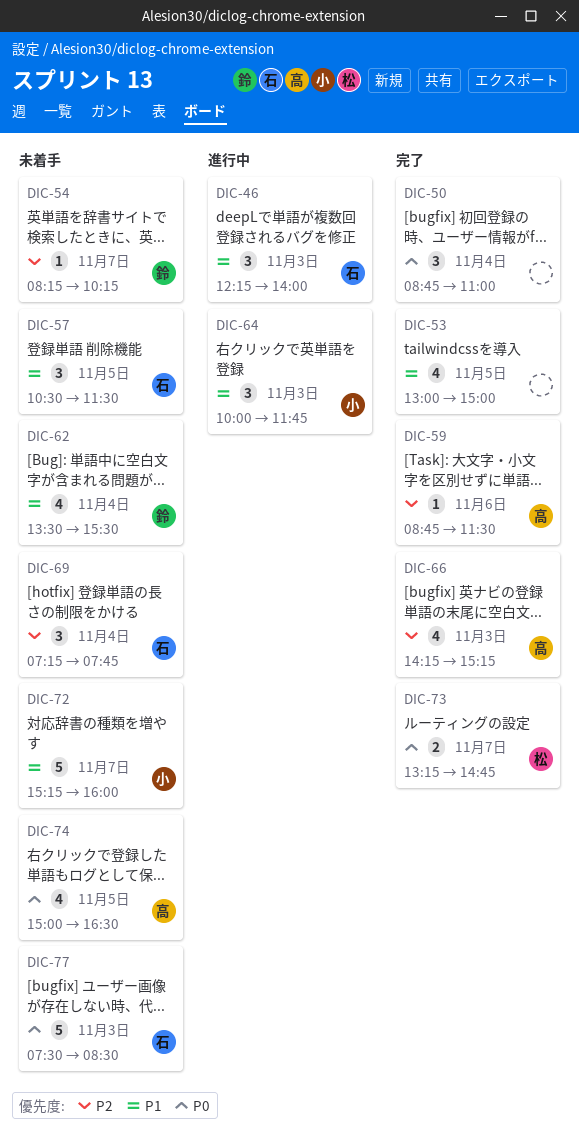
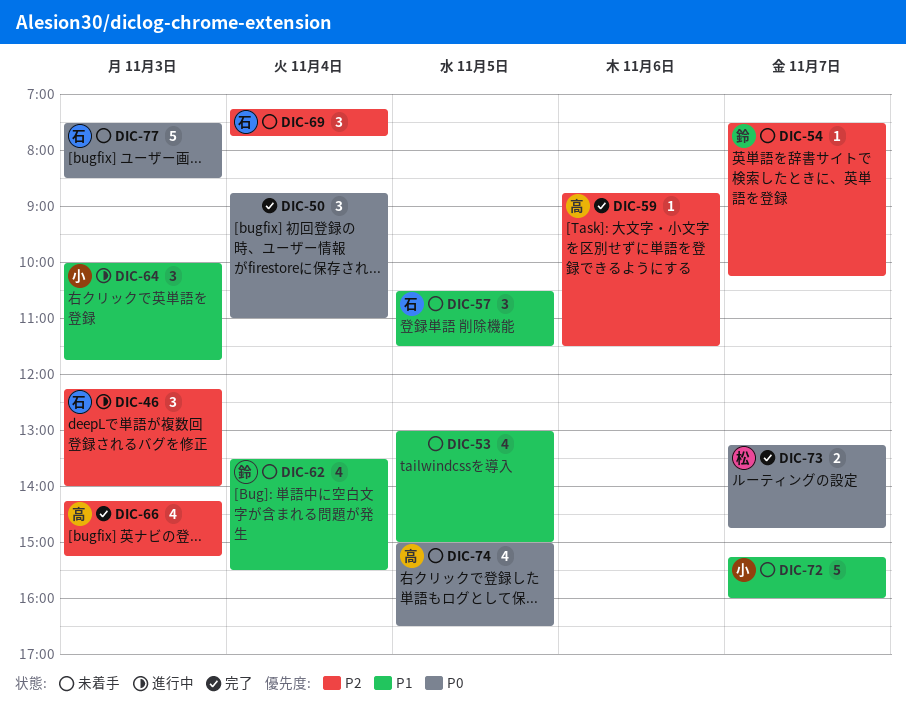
DIC-46, priority: P1 -> P2
DIC-53, status: 完了 -> 未着手
DIC-54, begins: 08:15 -> 07:30

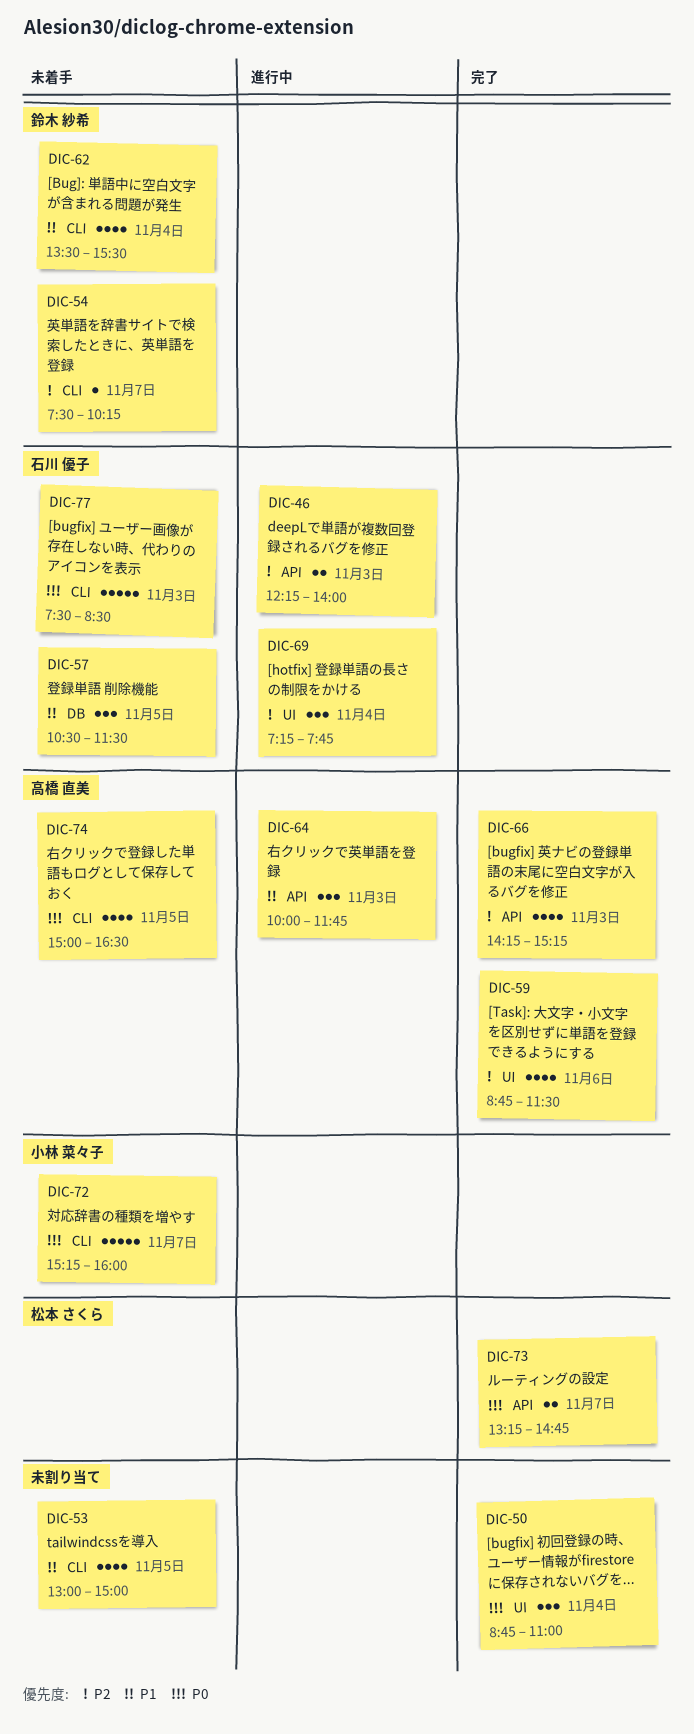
DIC-46, estimate: 3 -> 2
DIC-59, estimate: 1 -> 4
DIC-64, owner: 小林 菜々子 -> 高橋 直美
DIC-69, status: 未着手 -> 進行中
DIC-72, priority: P1 -> P0

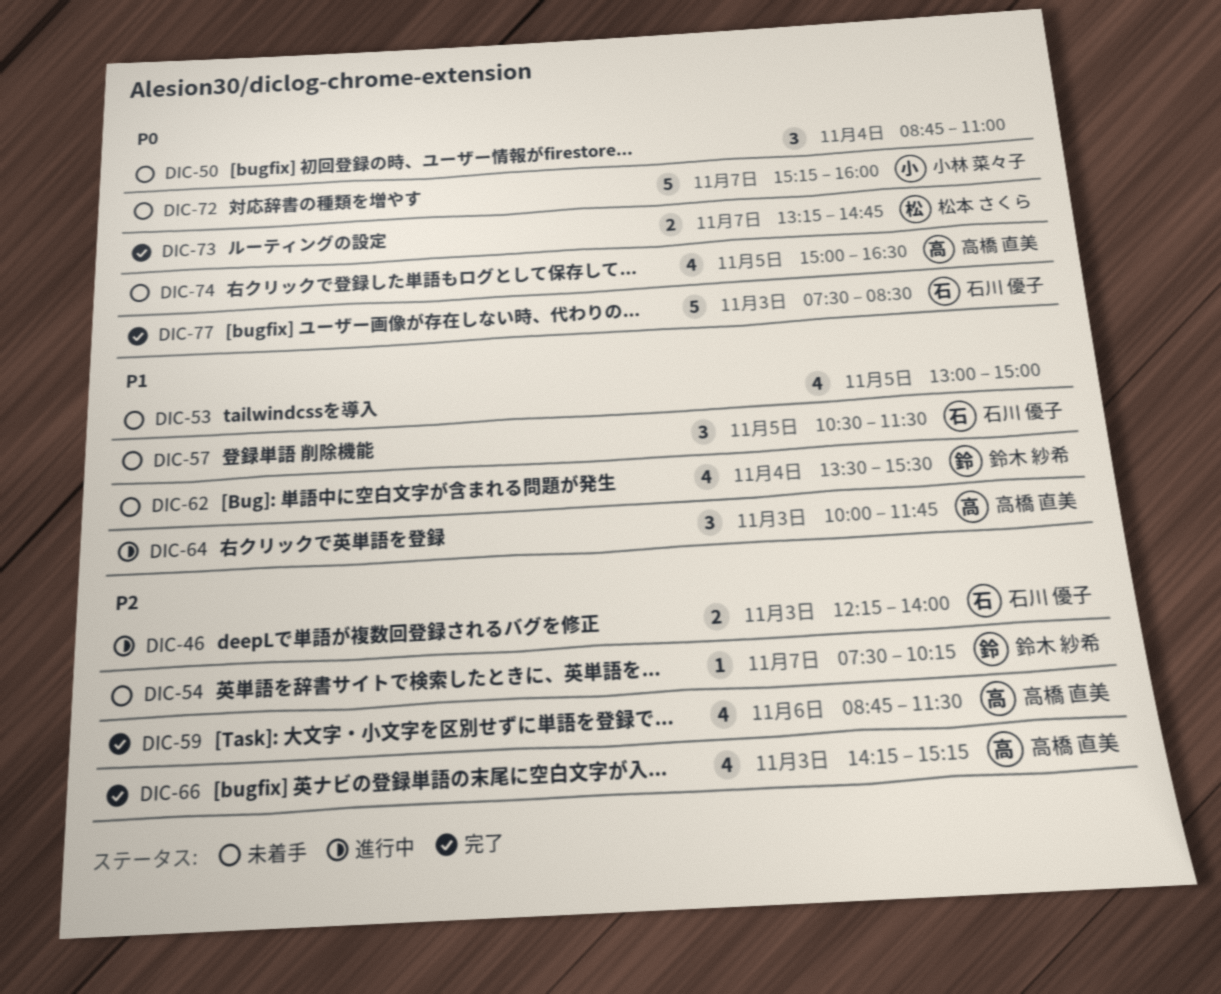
DIC-50, status: 完了 -> 未着手
DIC-69: present -> none
DIC-77, status: 未着手 -> 完了

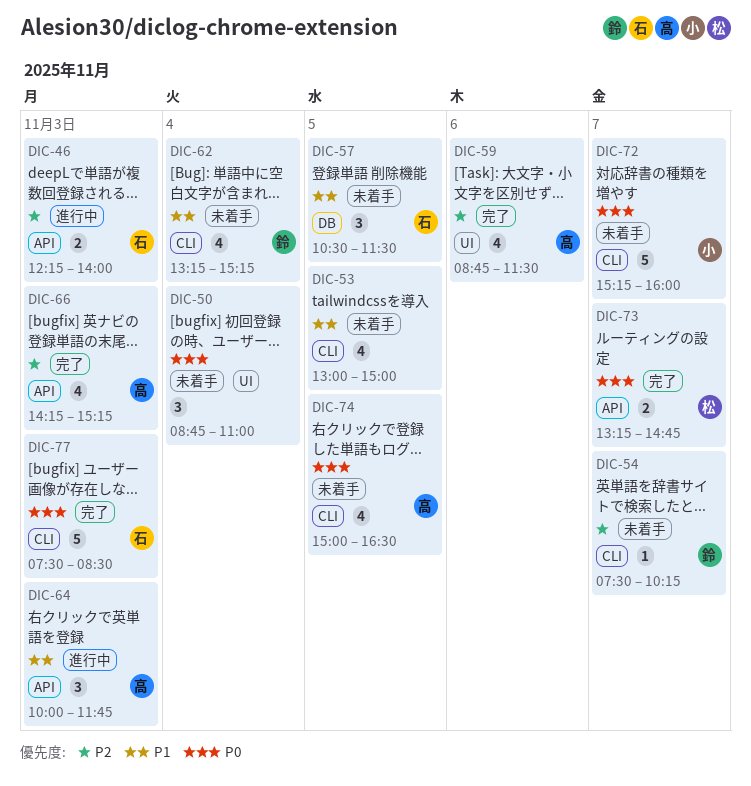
DIC-62, begins: 13:30 -> 13:15
DIC-62, ends: 15:30 -> 15:15

